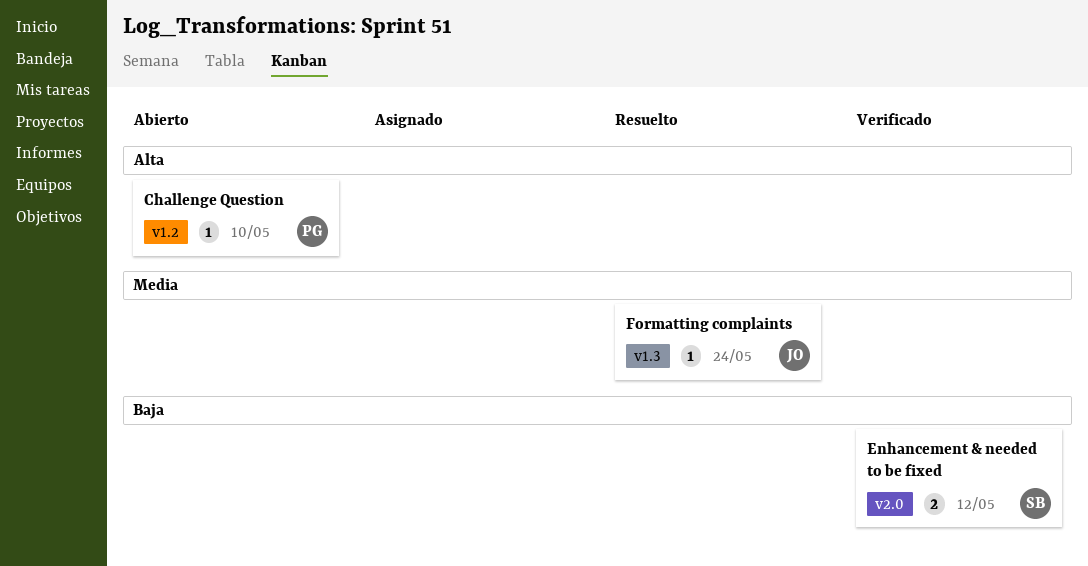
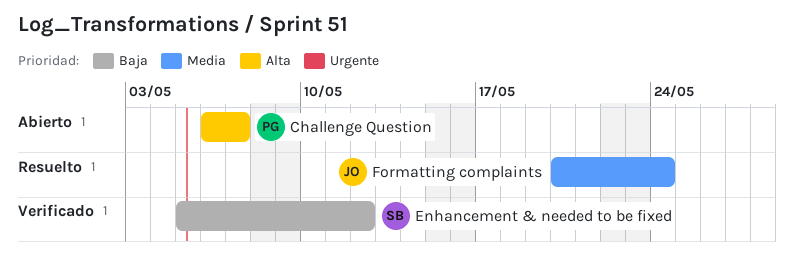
Challenge Question, due: May 10 -> May 7

